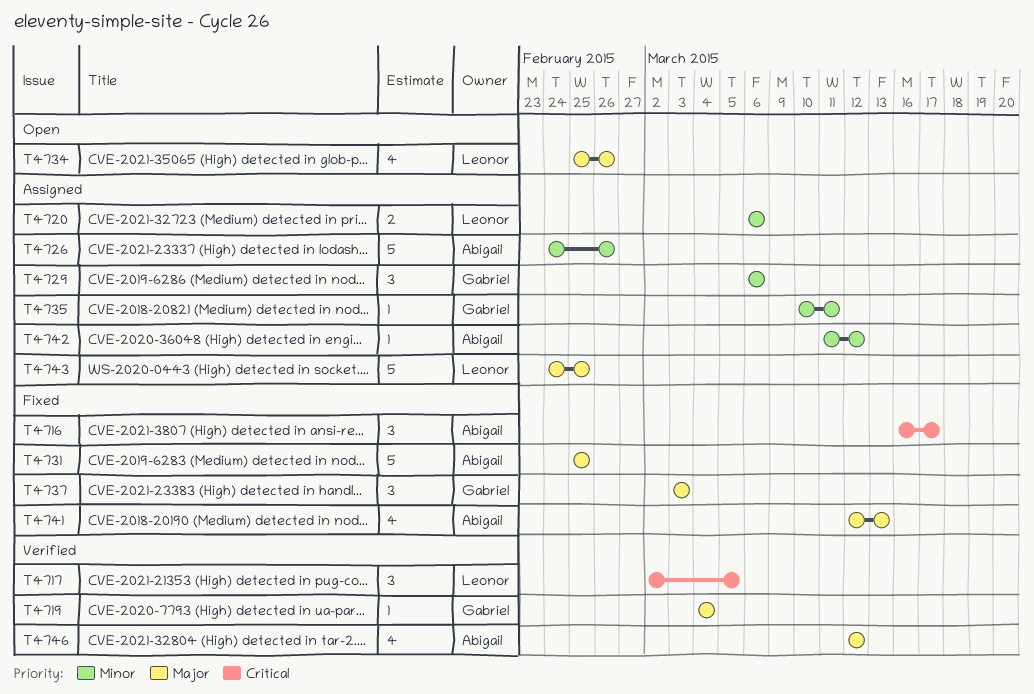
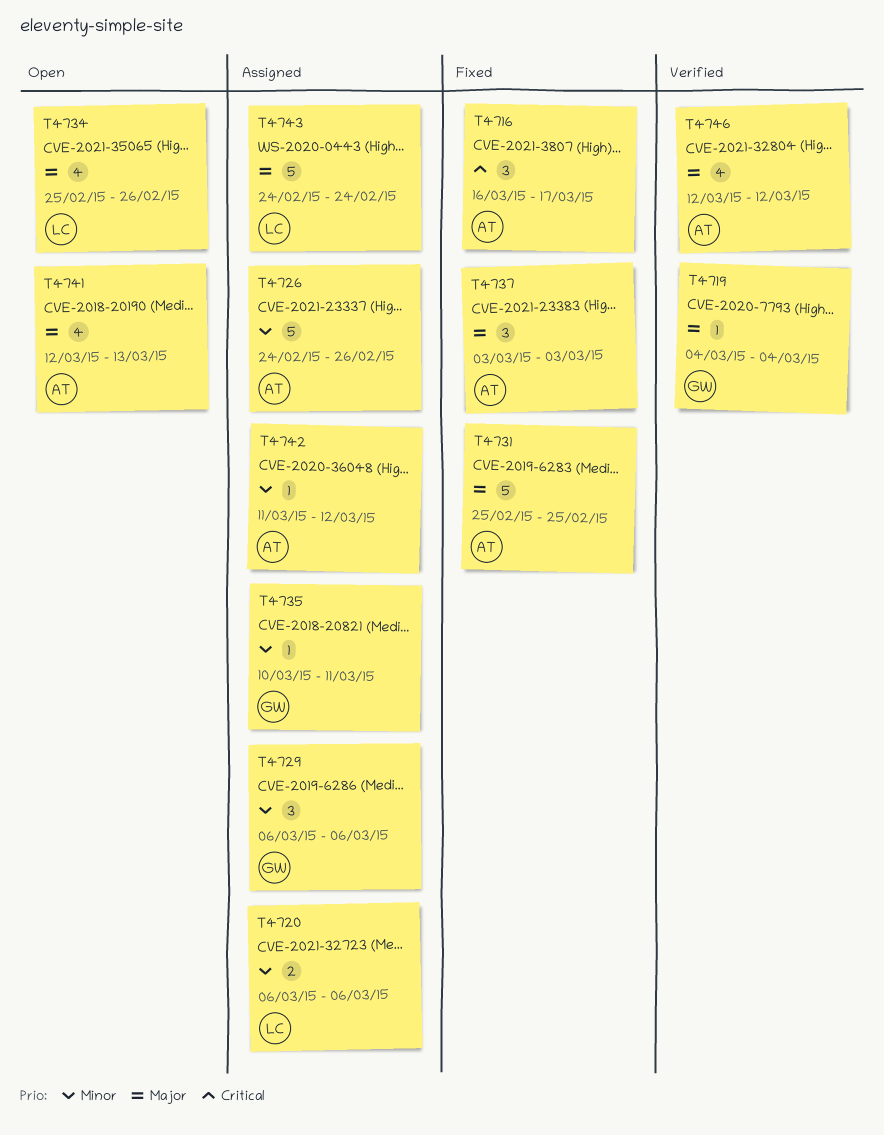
T4717: present -> none
T4737, owner: Gabriel -> Abigail
T4741, status: Fixed -> Open
T4743, due: Feb 25 -> Feb 24

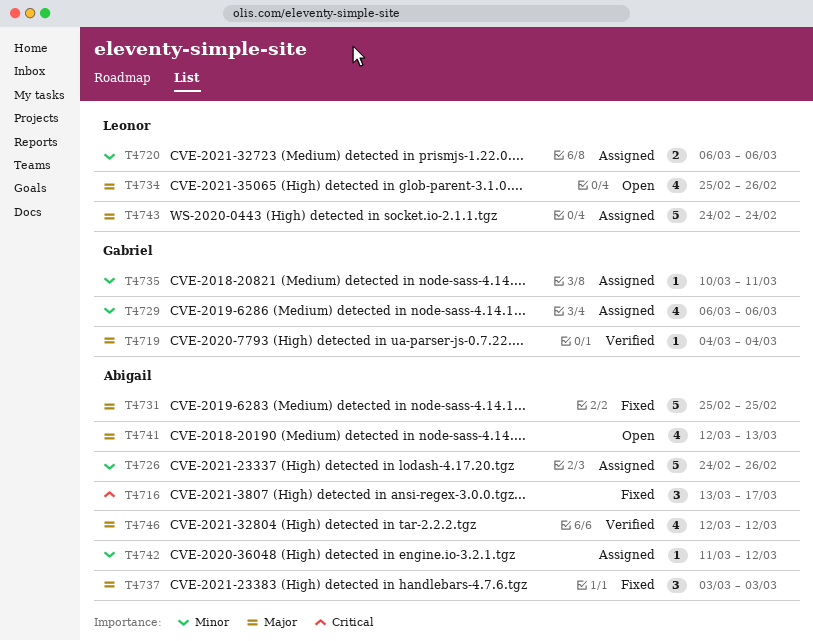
T4716, start: Mar 16 -> Mar 13
T4729, estimate: 3 -> 4

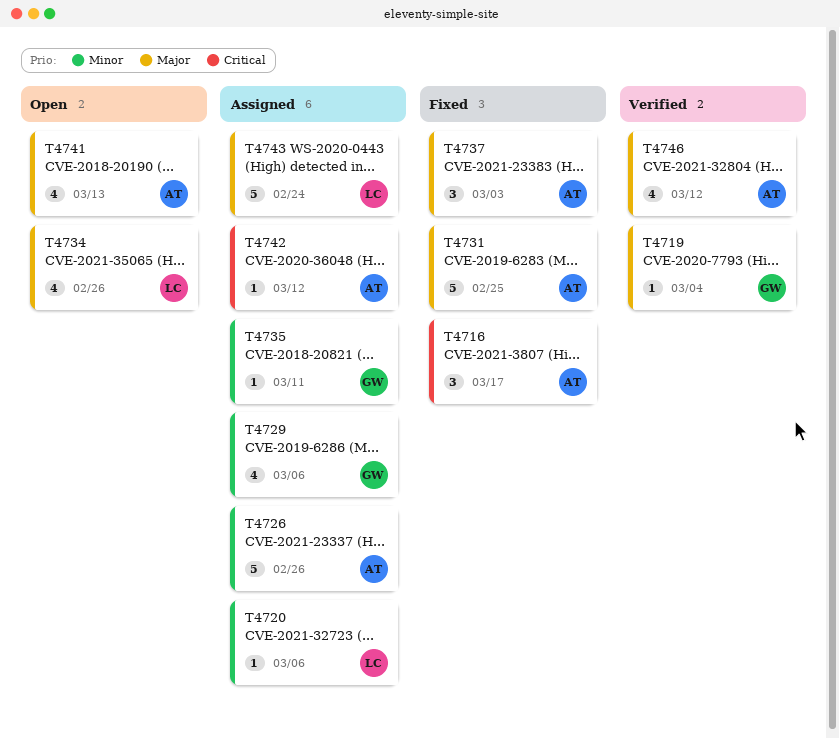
T4720, estimate: 2 -> 1
T4742, priority: Minor -> Critical

